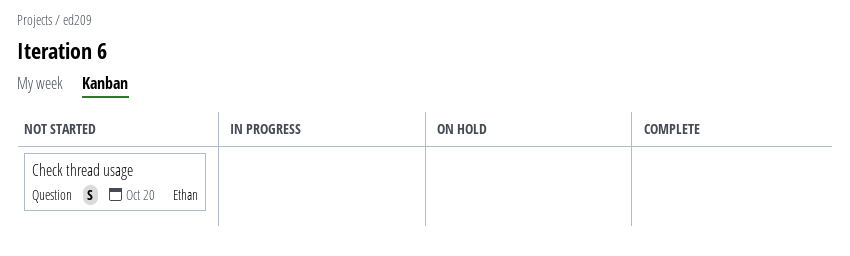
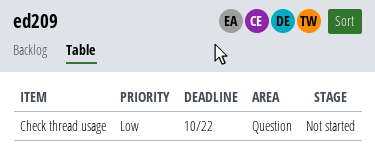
Check thread usage, due: Oct 20 -> Oct 22

